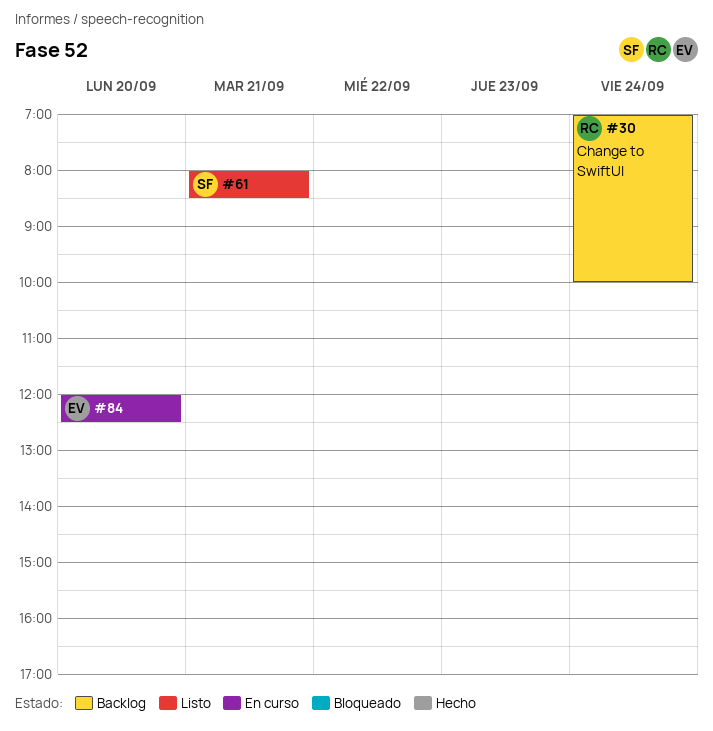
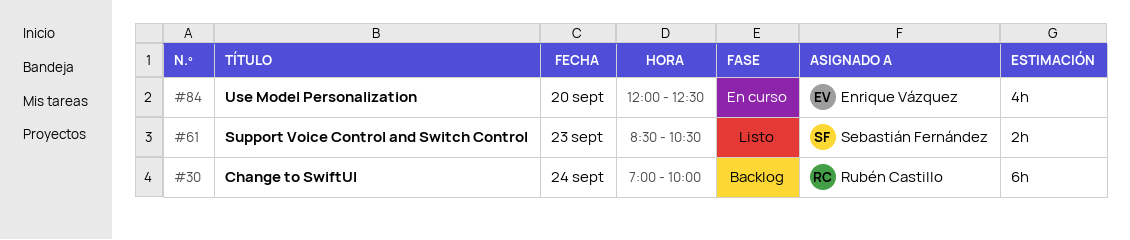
#61, day: Sep 21 -> Sep 23
#61, begins: 08:00 -> 08:30
#61, ends: 08:30 -> 10:30

